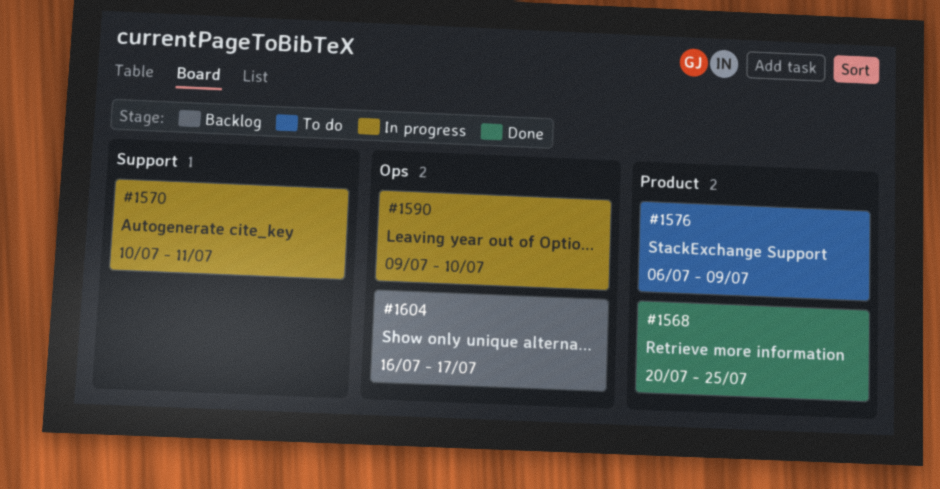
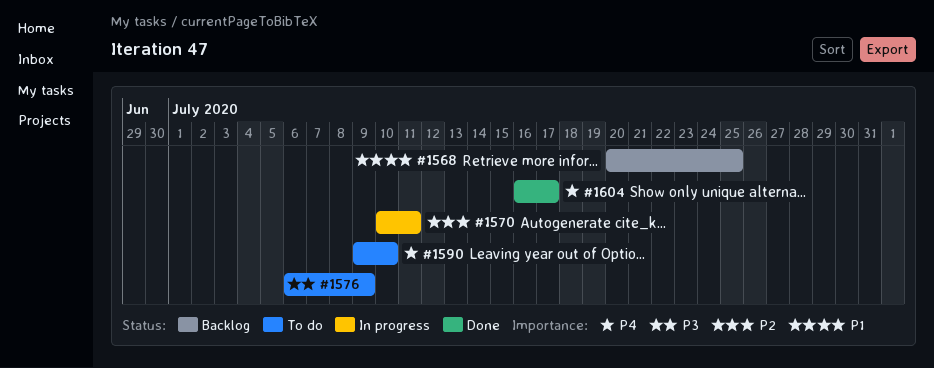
#1568, status: Done -> Backlog
#1590, status: In progress -> To do
#1604, status: Backlog -> Done

